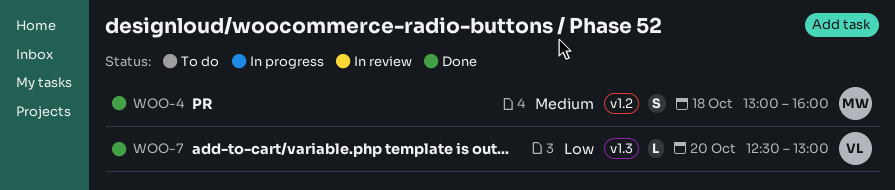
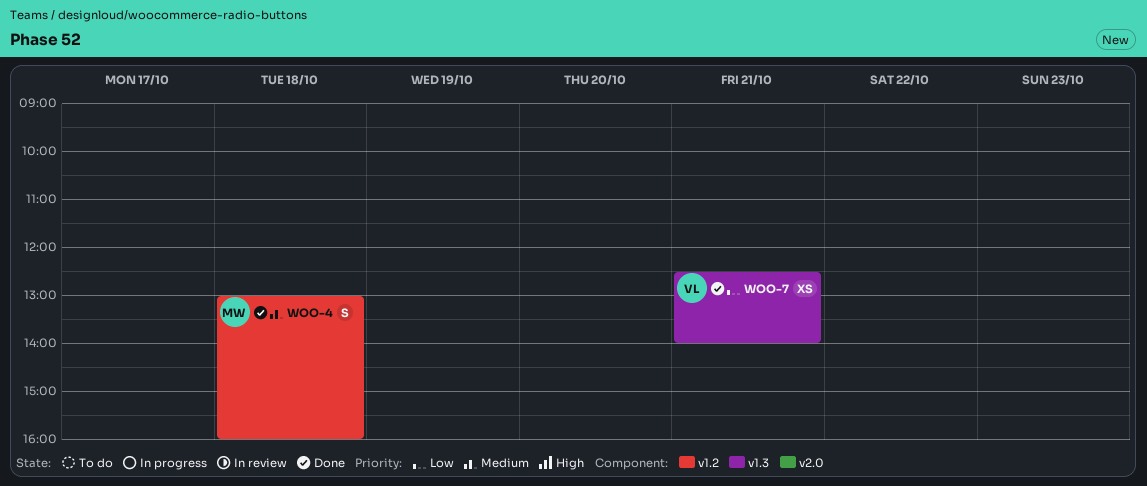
WOO-7, estimate: L -> XS
WOO-7, day: Oct 20 -> Oct 21
WOO-7, ends: 13:00 -> 14:00

